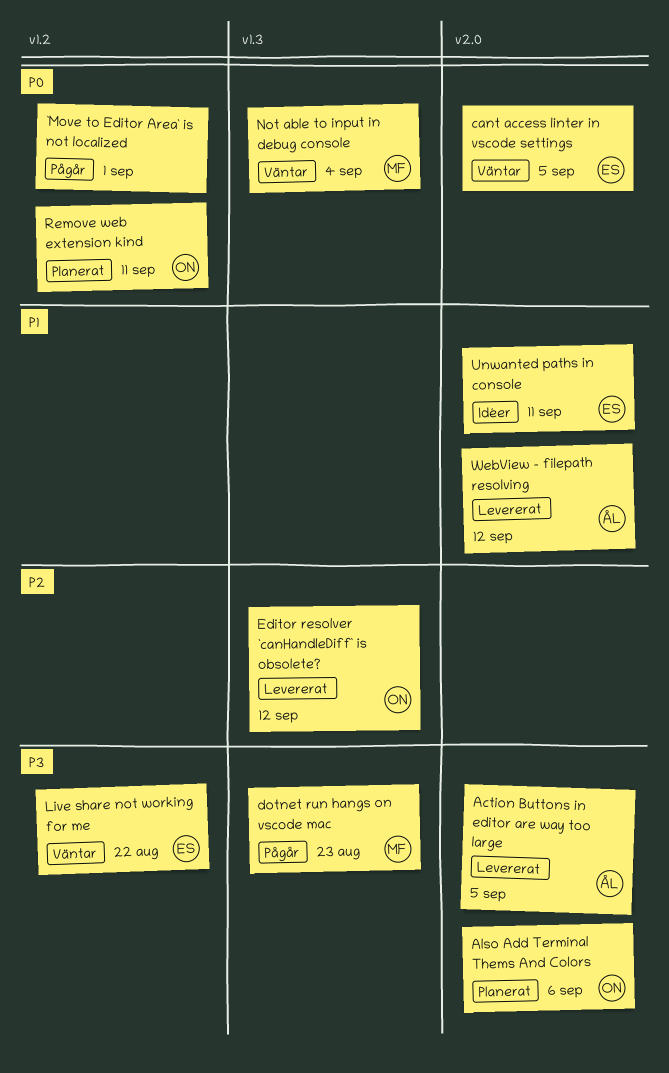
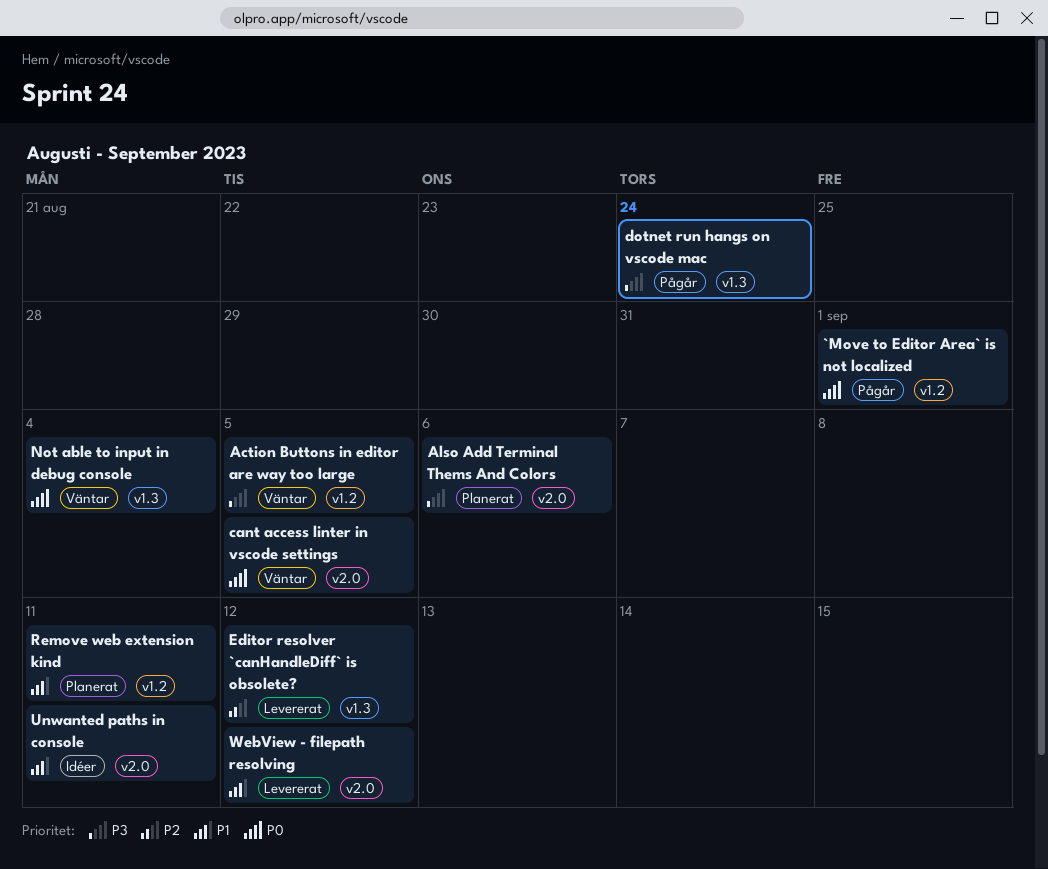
Action Buttons in editor are way too large, status: Levererat -> Väntar
Action Buttons in editor are way too large, label: v2.0 -> v1.2
dotnet run hangs on vscode mac, due: Aug 23 -> Aug 24
Live share not working for me: present -> none
Remove web extension kind, priority: P0 -> P1

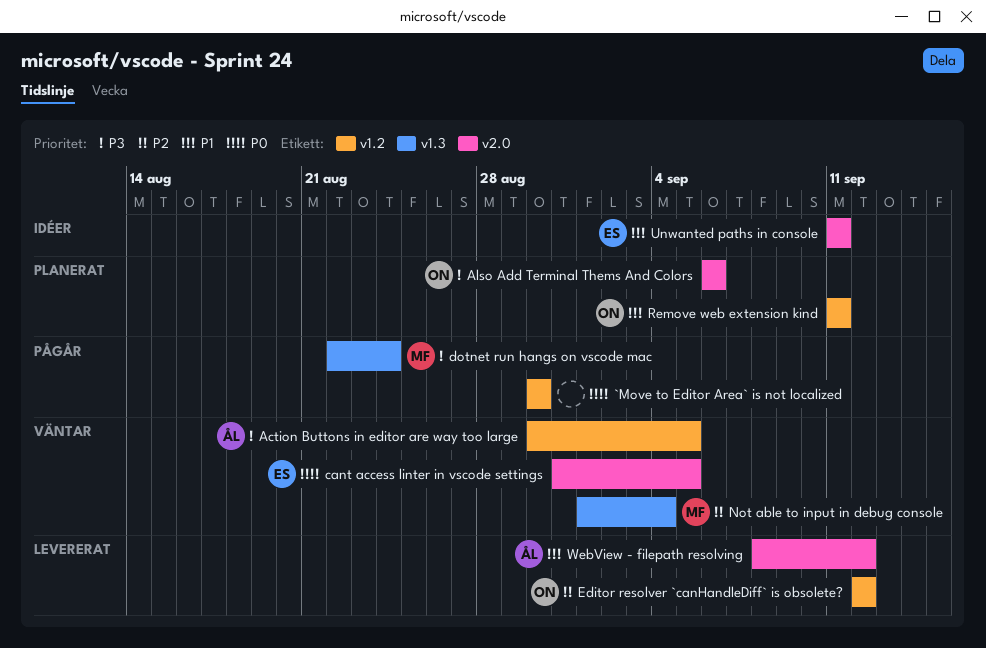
`Move to Editor Area` is not localized, due: Sep 1 -> Aug 30
Editor resolver `canHandleDiff` is obsolete?, label: v1.3 -> v1.2
Not able to input in debug console, priority: P0 -> P2

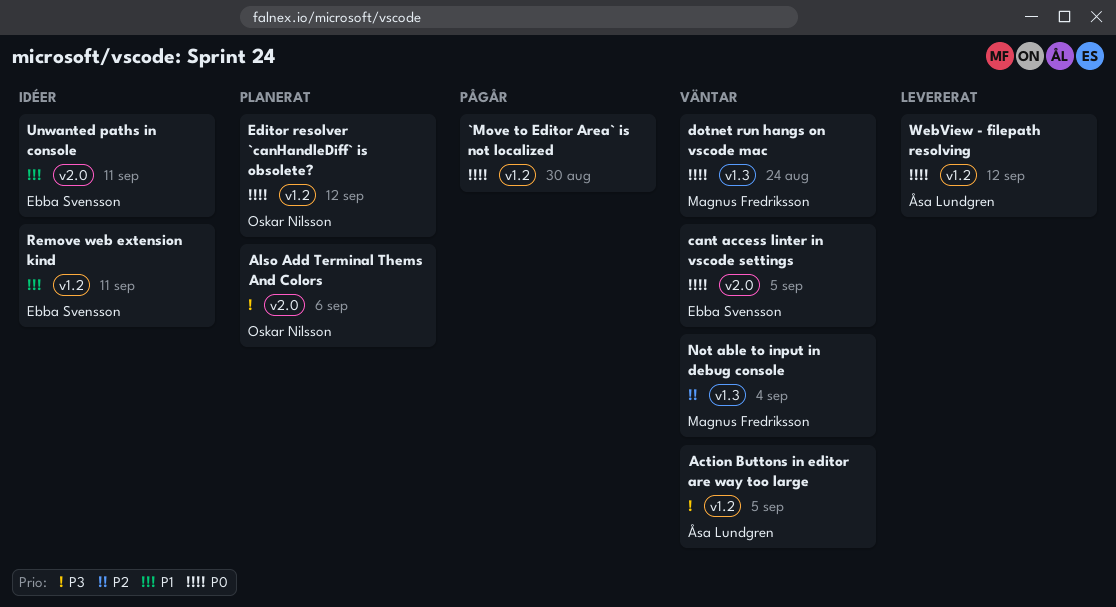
dotnet run hangs on vscode mac, status: Pågår -> Väntar
dotnet run hangs on vscode mac, priority: P3 -> P0
Editor resolver `canHandleDiff` is obsolete?, status: Levererat -> Planerat
Editor resolver `canHandleDiff` is obsolete?, priority: P2 -> P0
Remove web extension kind, status: Planerat -> Idéer
Remove web extension kind, owner: Oskar Nilsson -> Ebba Svensson
WebView - filepath resolving, priority: P1 -> P0
WebView - filepath resolving, label: v2.0 -> v1.2

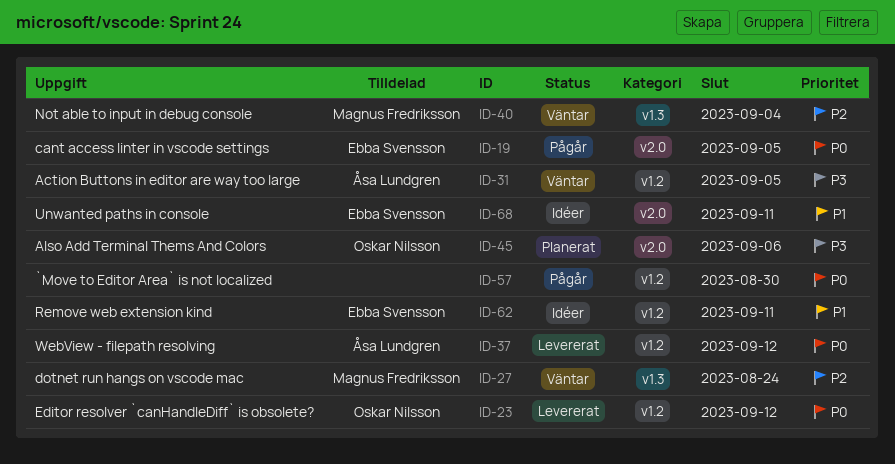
cant access linter in vscode settings, status: Väntar -> Pågår
dotnet run hangs on vscode mac, priority: P0 -> P2
Editor resolver `canHandleDiff` is obsolete?, status: Planerat -> Levererat

